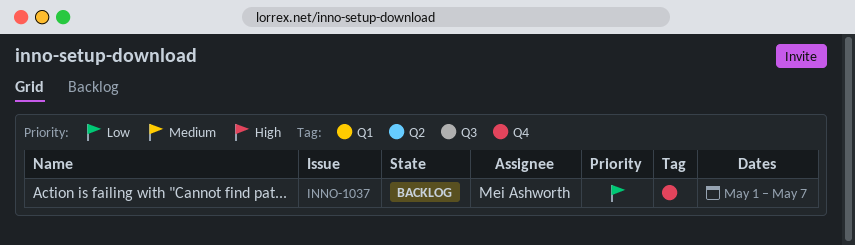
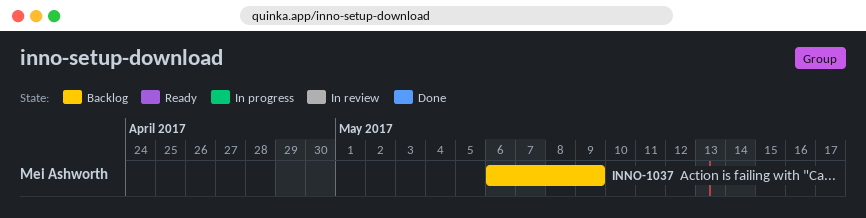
INNO-1037, start: May 1 -> May 6
INNO-1037, due: May 7 -> May 9

